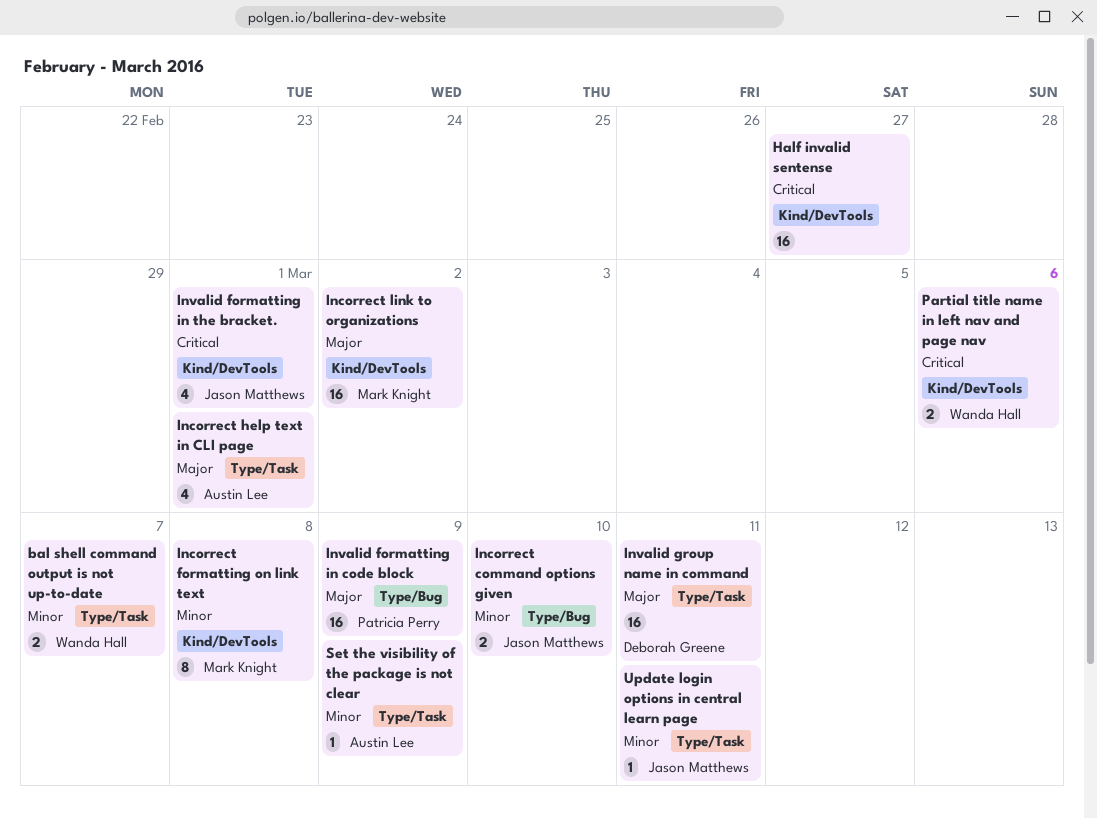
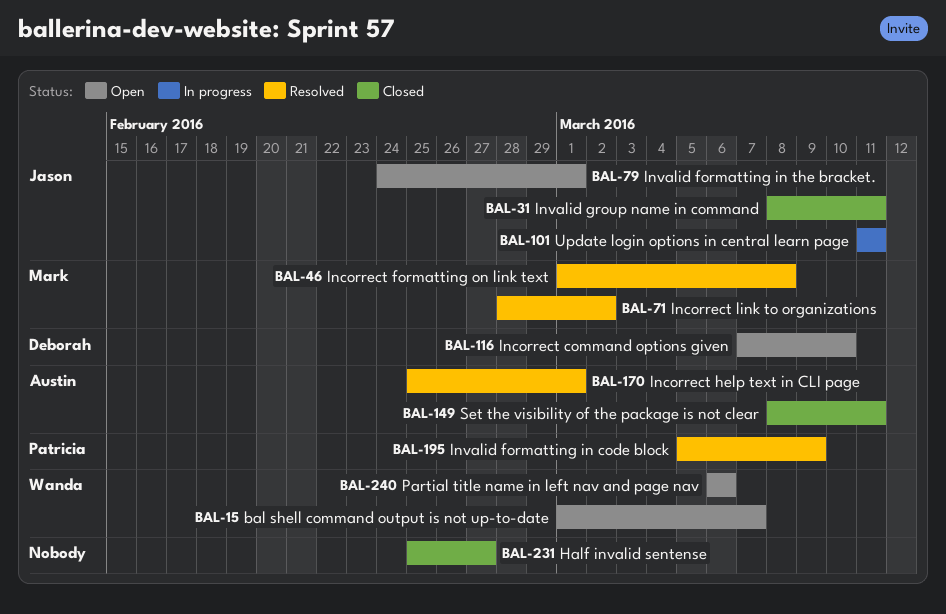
Incorrect command options given, owner: Jason Matthews -> Deborah Greene
Invalid group name in command, owner: Deborah Greene -> Jason Matthews
Set the visibility of the package is not clear, due: Mar 9 -> Mar 11

